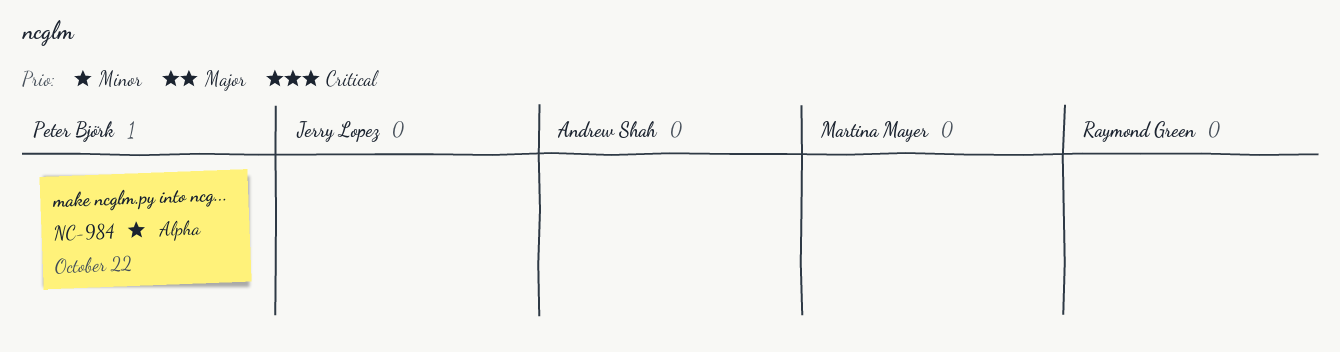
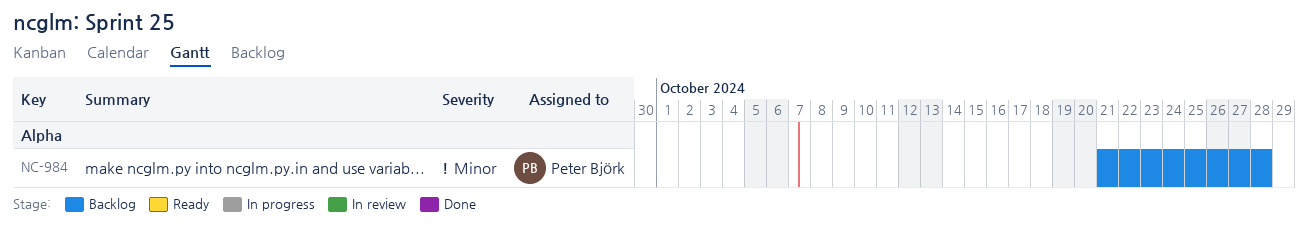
NC-984, due: Oct 22 -> Oct 28

